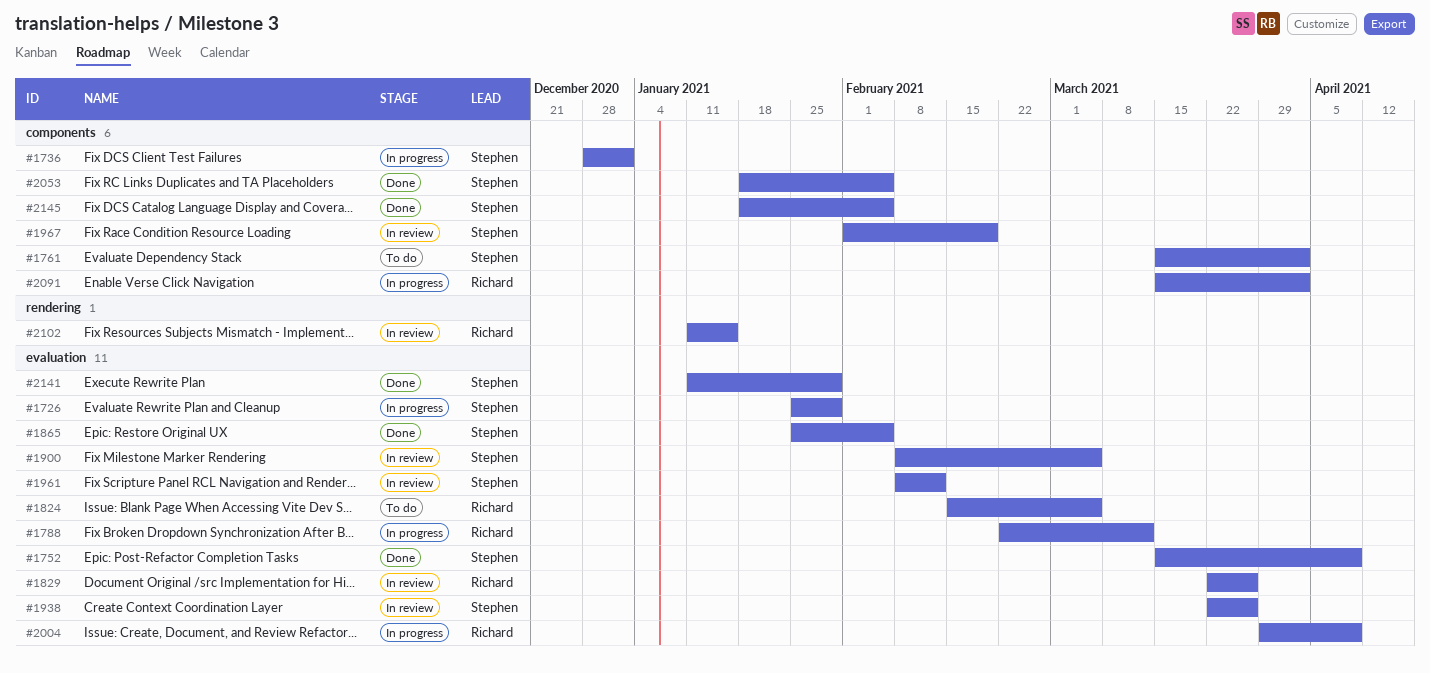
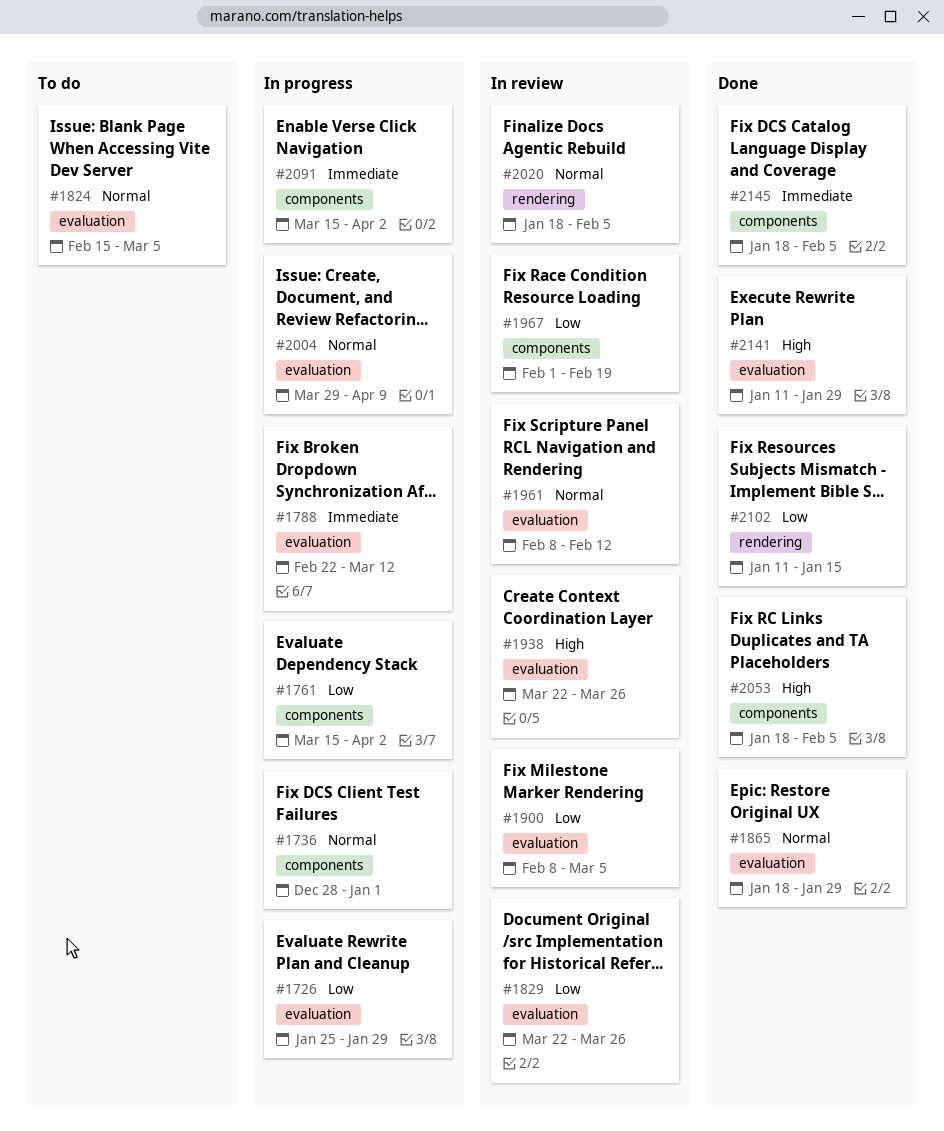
#1752: present -> none
#1761, status: To do -> In progress
#1865, start: Jan 25 -> Jan 18
#1865, due: Feb 5 -> Jan 29
#2020: none -> present
#2102, status: In review -> Done

